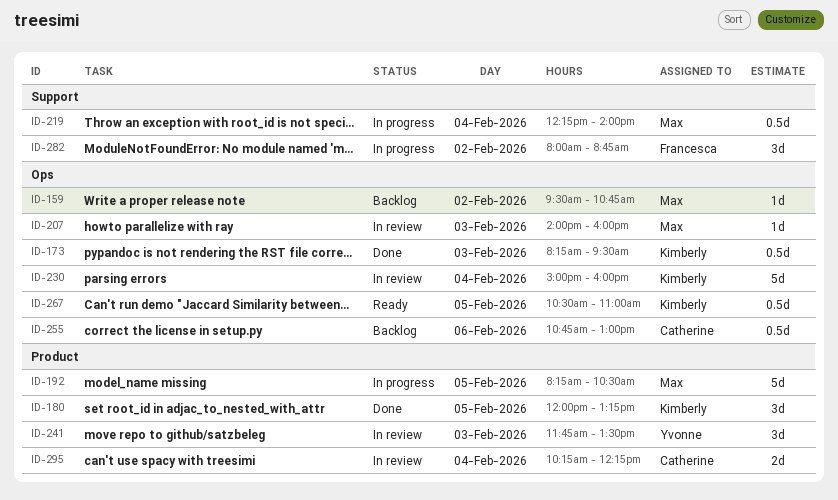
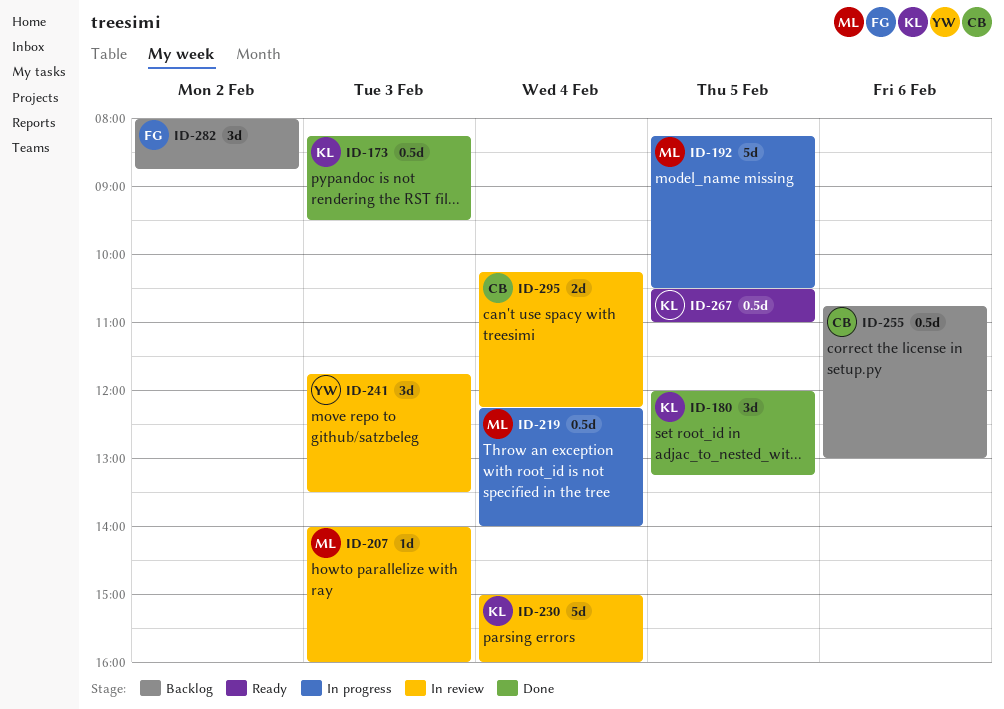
ID-159: present -> none
ID-282, status: In progress -> Backlog

